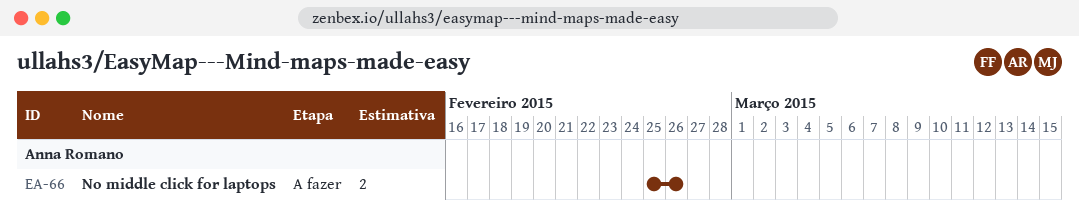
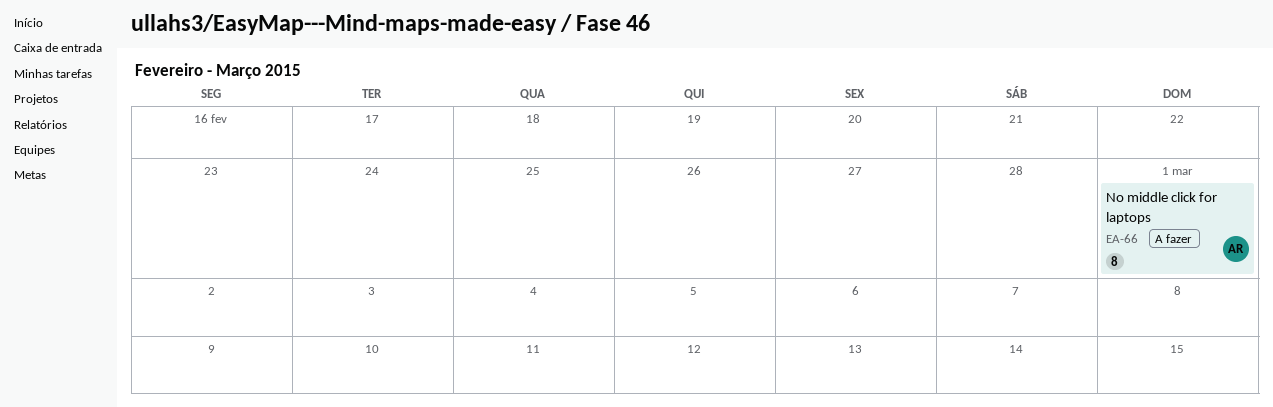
EA-66, estimate: 2 -> 8
EA-66, due: Feb 26 -> Mar 1

